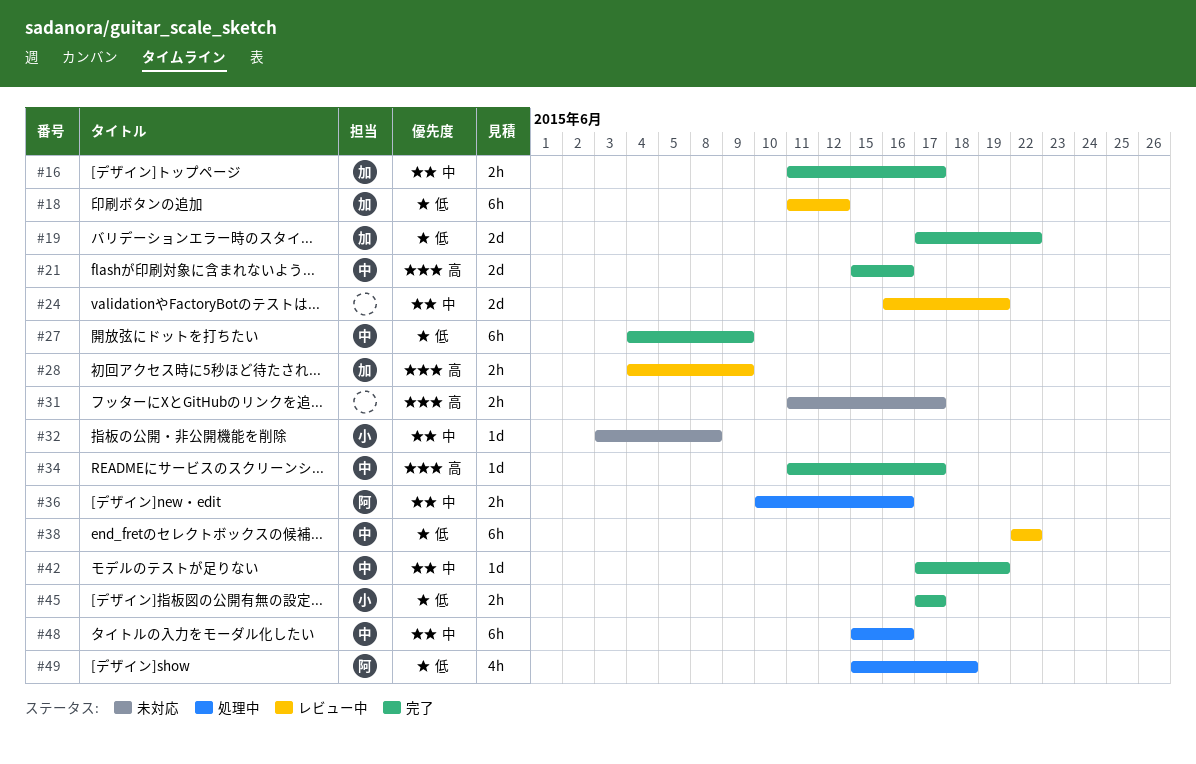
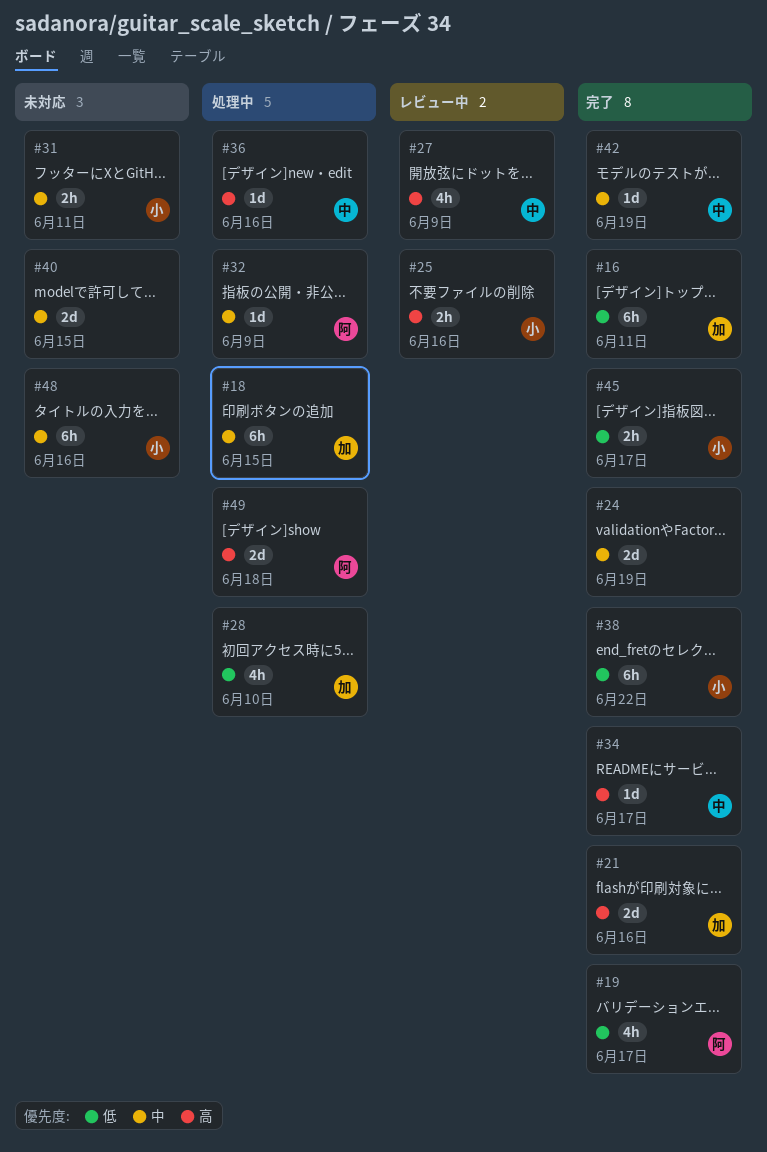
#16, priority: 中 -> 低
#16, estimate: 2h -> 6h
#16, due: Jun 17 -> Jun 11
#18, status: レビュー中 -> 処理中
#18, priority: 低 -> 中
#18, due: Jun 12 -> Jun 15
#19, owner: 加 -> 阿
#19, estimate: 2d -> 4h
#19, due: Jun 22 -> Jun 17
#21, owner: 中 -> 加
#24, status: レビュー中 -> 完了
#25: none -> present
#27, status: 完了 -> レビュー中
#27, priority: 低 -> 高
#27, estimate: 6h -> 4h
#28, status: レビュー中 -> 処理中
#28, priority: 高 -> 低
#28, estimate: 2h -> 4h
#28, due: Jun 9 -> Jun 10
#31, owner: none -> 小
#31, priority: 高 -> 中
#31, due: Jun 17 -> Jun 11
#32, status: 未対応 -> 処理中
#32, owner: 小 -> 阿
#32, due: Jun 8 -> Jun 9
#36, owner: 阿 -> 中
#36, priority: 中 -> 高
#36, estimate: 2h -> 1d
#38, status: レビュー中 -> 完了
#38, owner: 中 -> 小
#40: none -> present
#48, status: 処理中 -> 未対応
#48, owner: 中 -> 小
#49, priority: 低 -> 高
#49, estimate: 4h -> 2d

